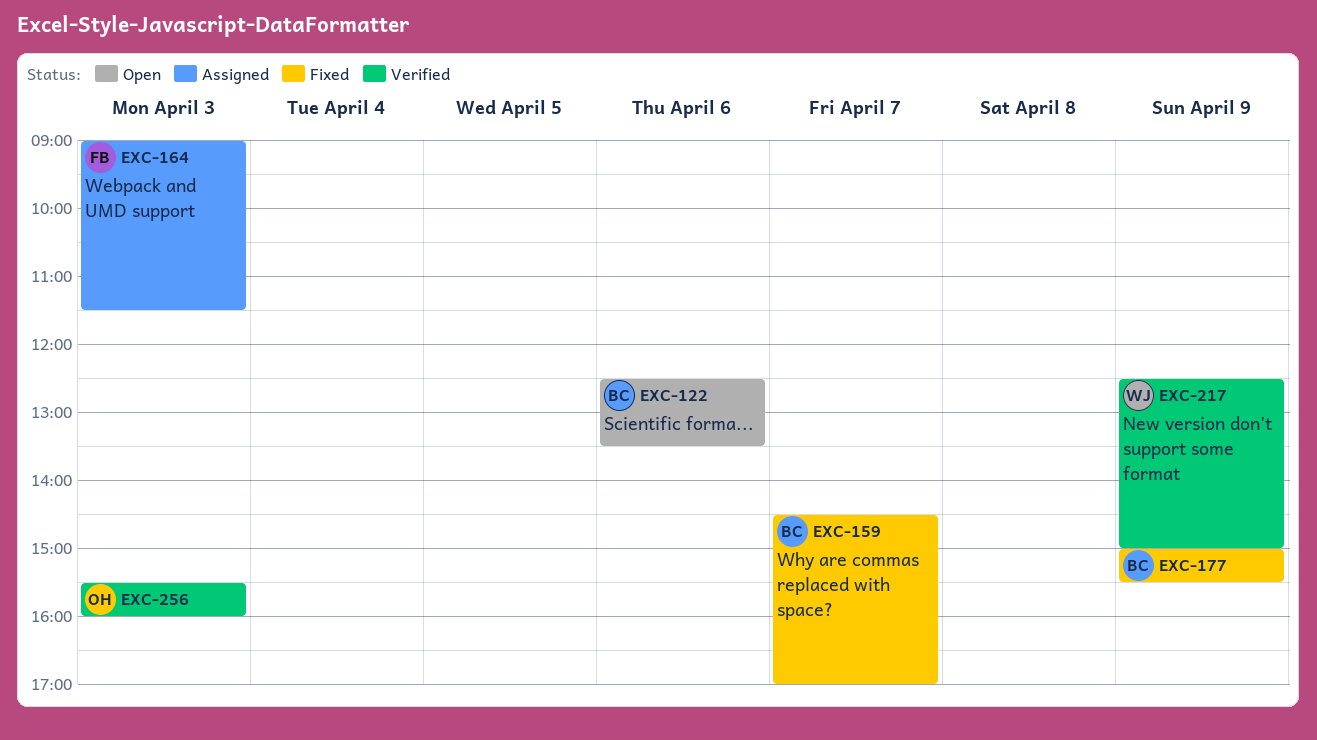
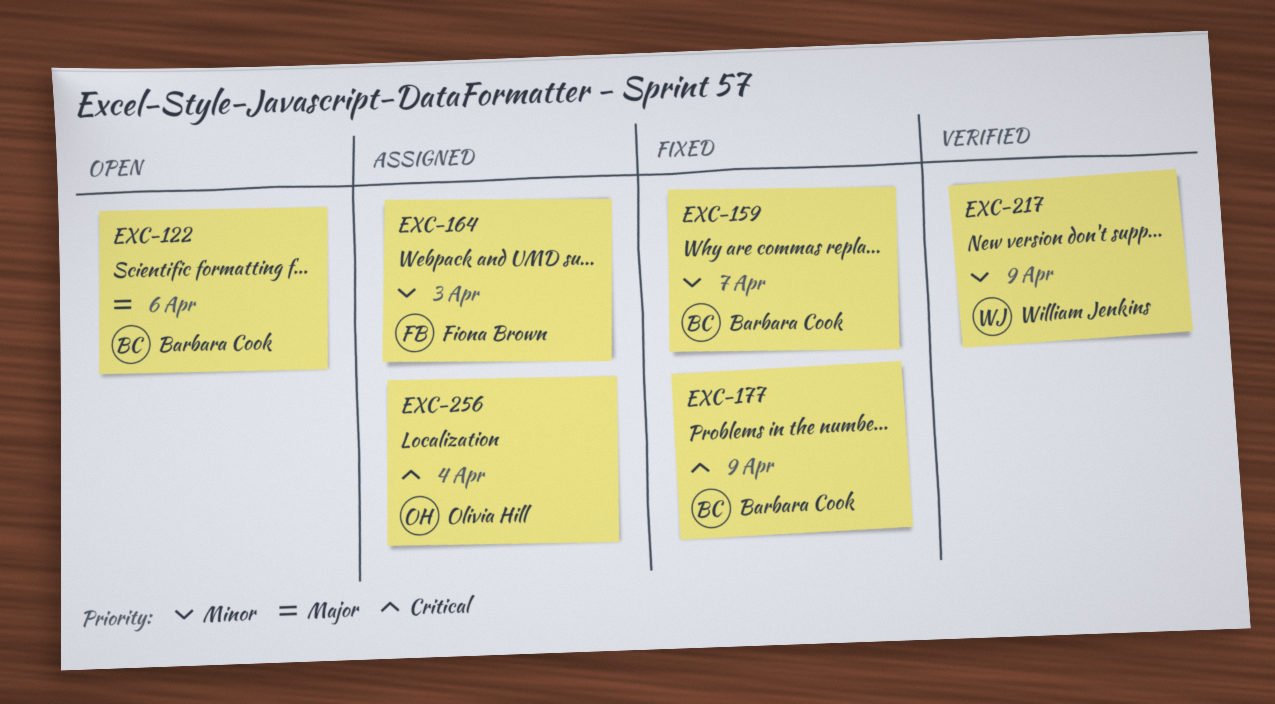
EXC-256, status: Verified -> Assigned
EXC-256, day: Apr 3 -> Apr 4

